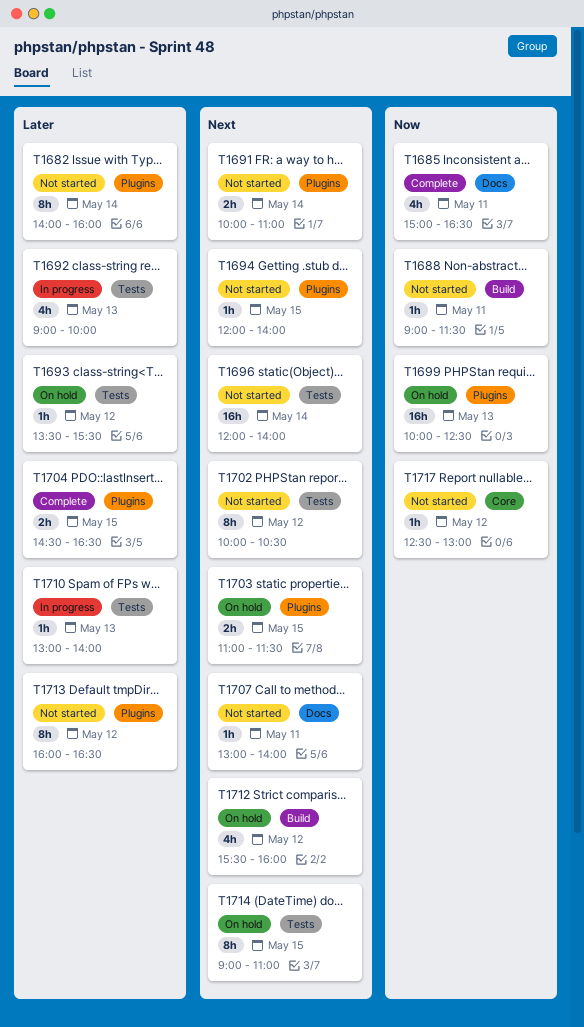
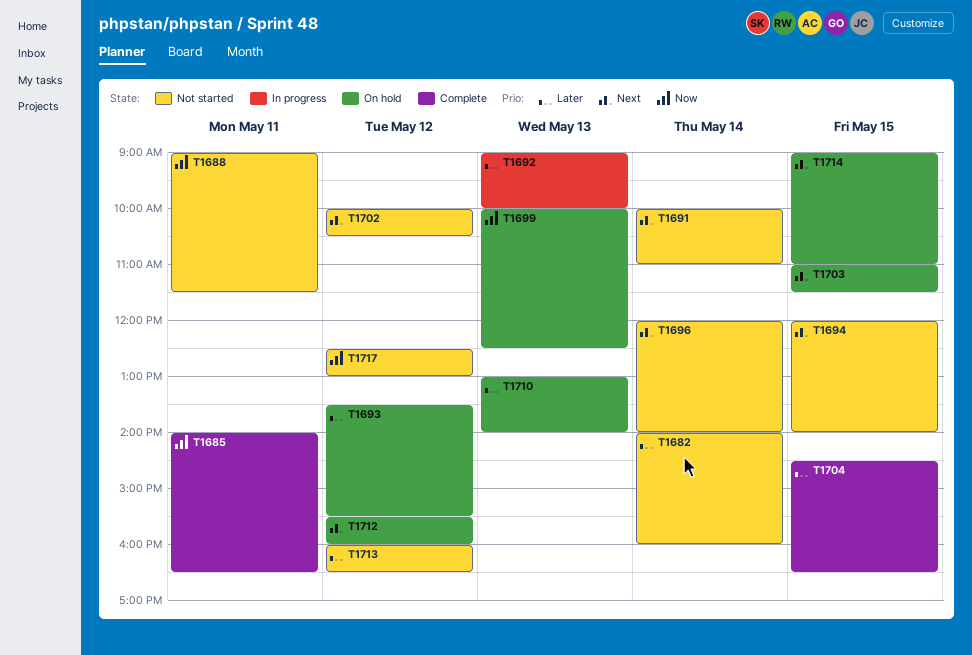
T1685, begins: 15:00 -> 14:00
T1707: present -> none
T1710, status: In progress -> On hold

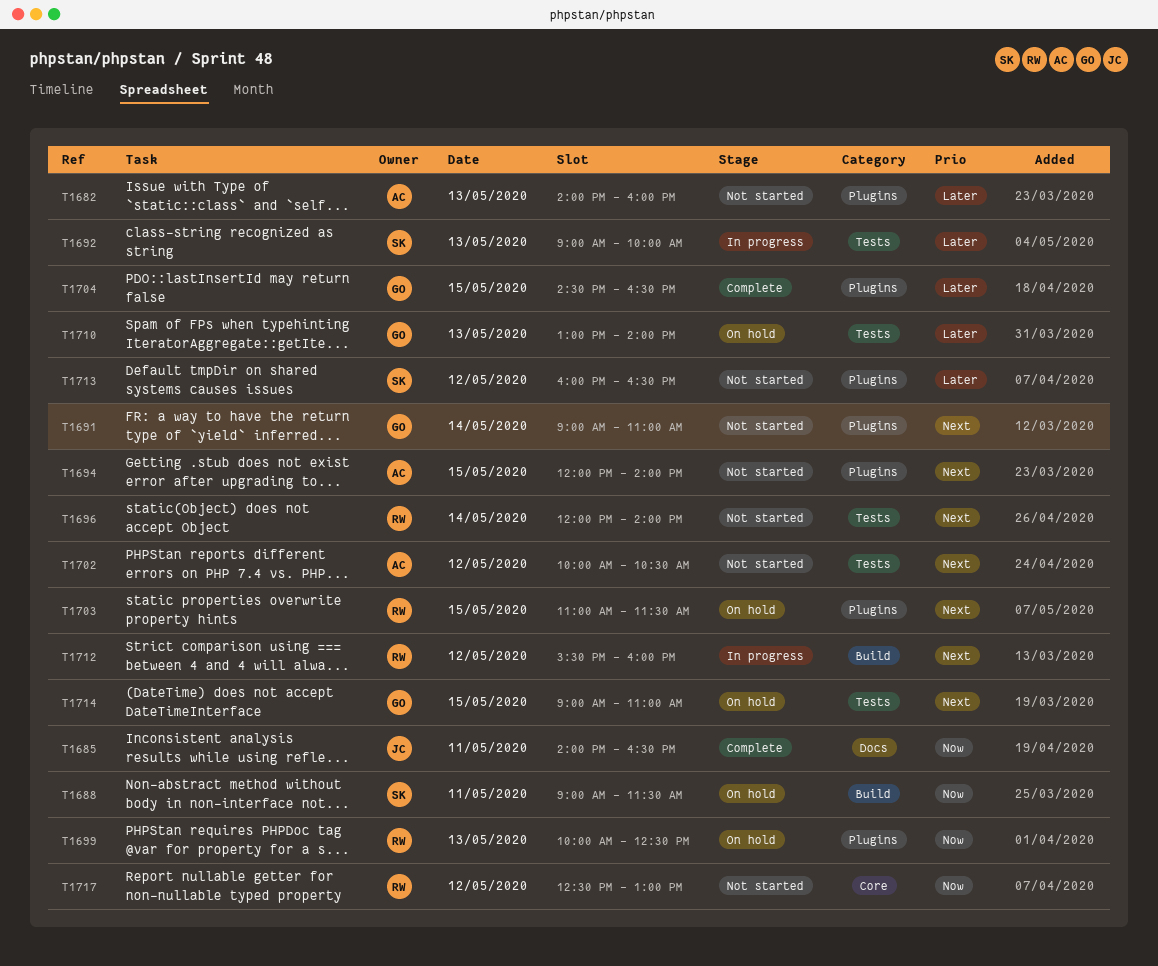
T1682, day: May 14 -> May 13
T1688, status: Not started -> On hold
T1691, begins: 10:00 -> 09:00
T1693: present -> none
T1712, status: On hold -> In progress

